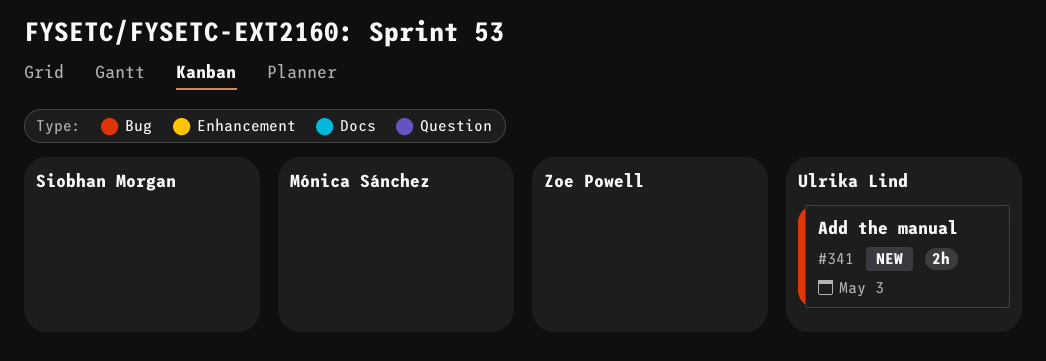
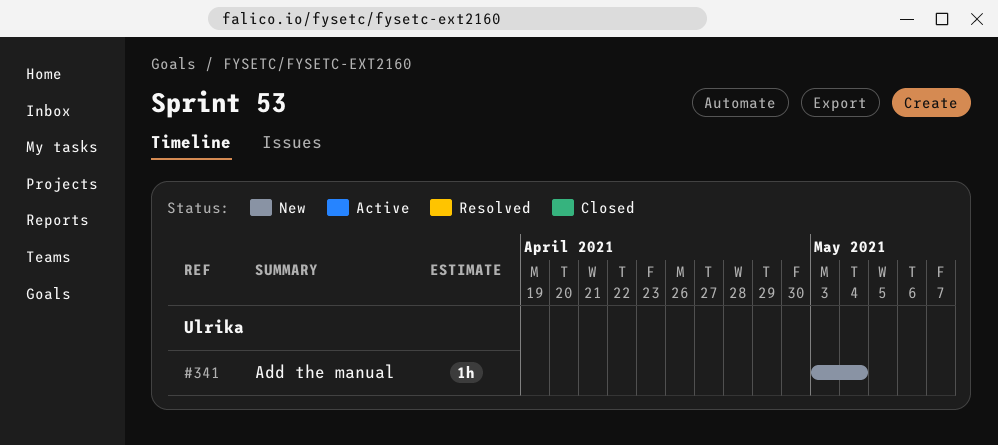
#341, estimate: 2h -> 1h
#341, due: May 3 -> May 4

